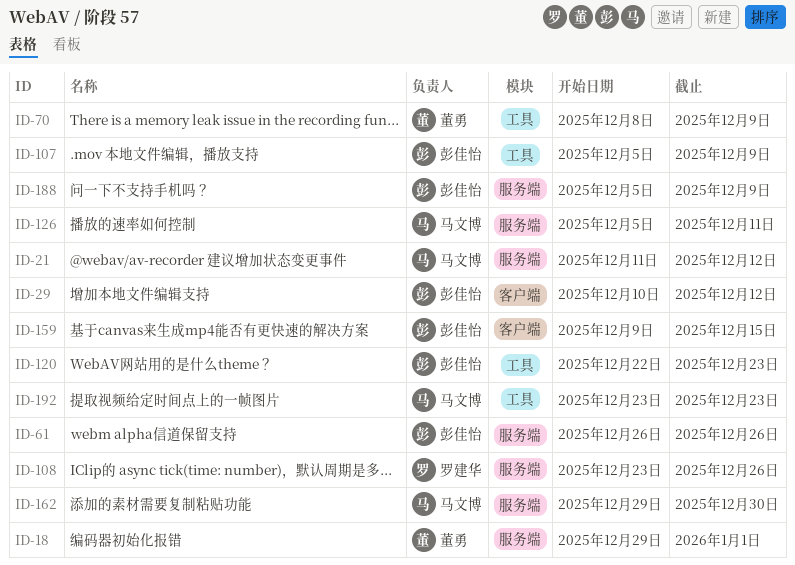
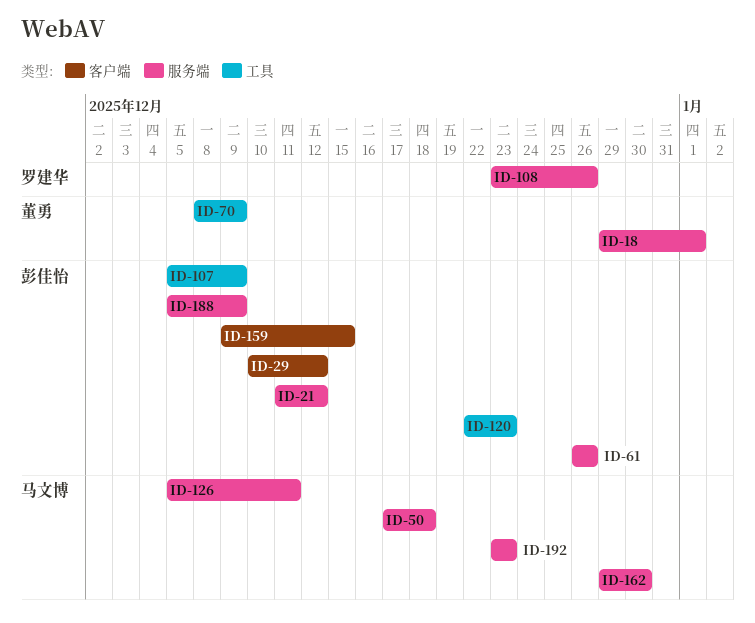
ID-21, owner: 马文博 -> 彭佳怡
ID-50: none -> present
ID-192, label: 工具 -> 服务端

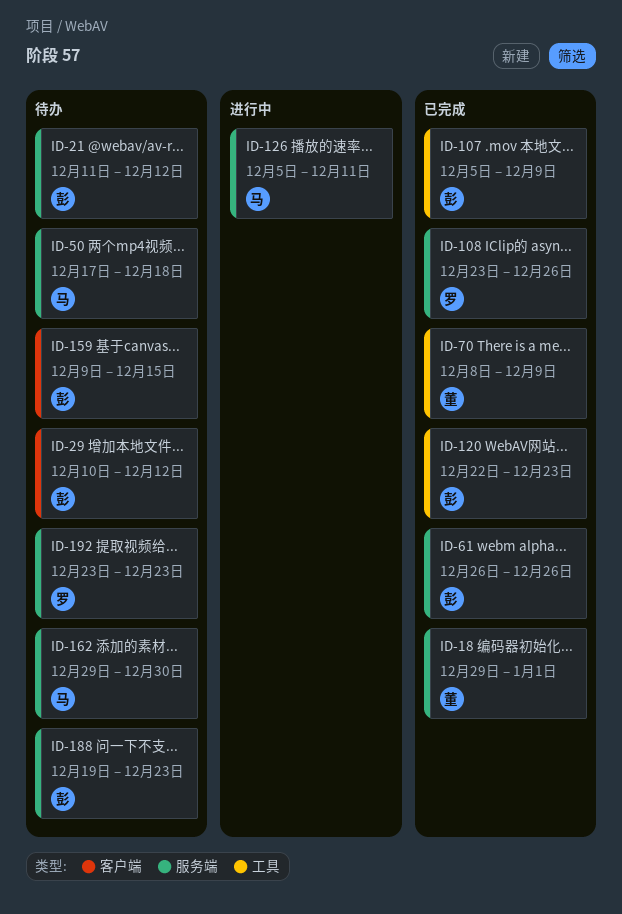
ID-188, start: Dec 5 -> Dec 19
ID-188, due: Dec 9 -> Dec 23
ID-192, owner: 马文博 -> 罗建华

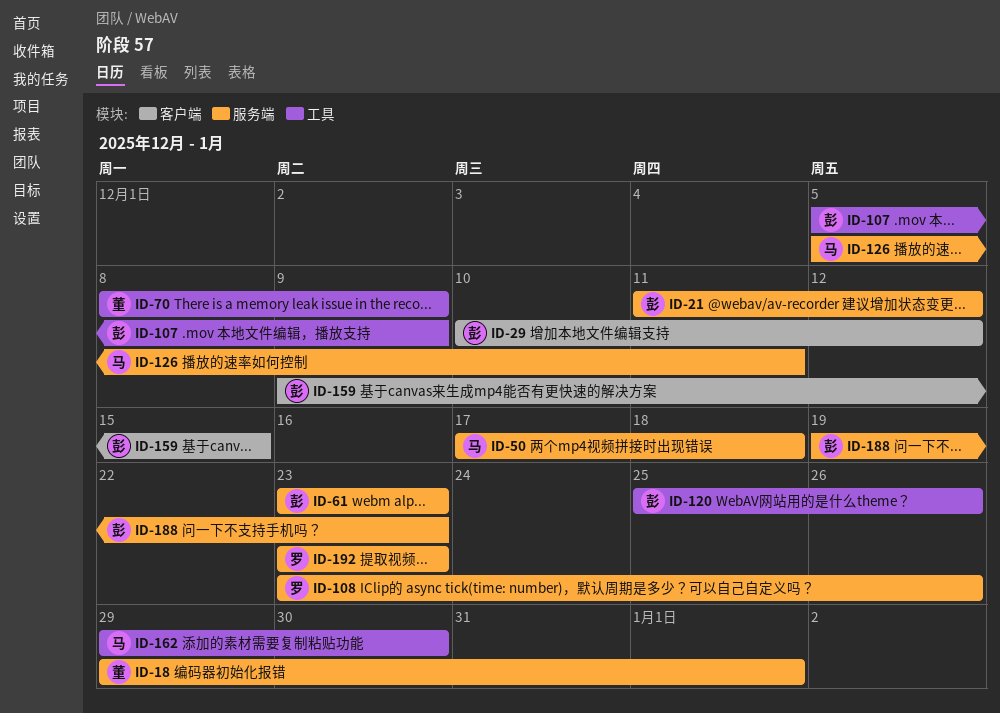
ID-61, start: Dec 26 -> Dec 23
ID-61, due: Dec 26 -> Dec 23
ID-120, start: Dec 22 -> Dec 25
ID-120, due: Dec 23 -> Dec 26
ID-162, label: 服务端 -> 工具

